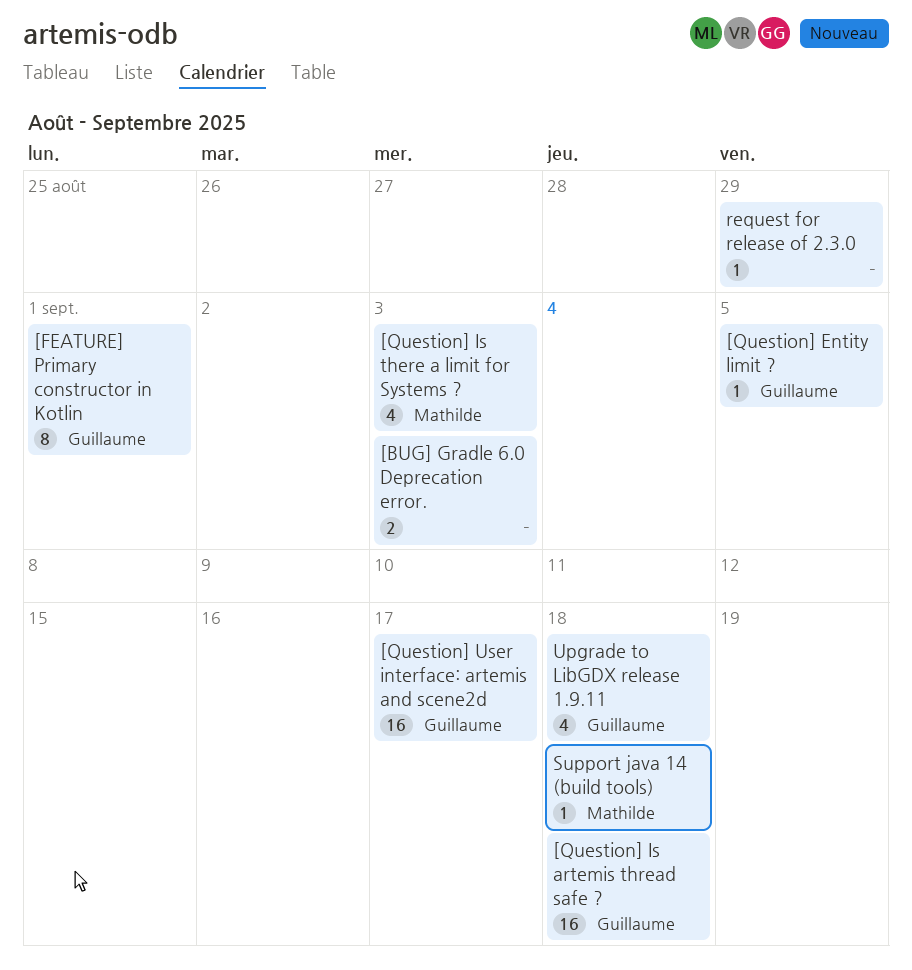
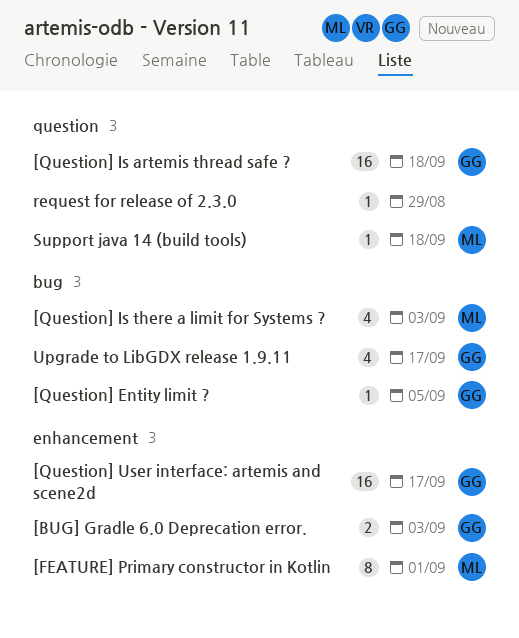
[BUG] Gradle 6.0 Deprecation error., owner: none -> Guillaume
[FEATURE] Primary constructor in Kotlin, owner: Guillaume -> Mathilde
Upgrade to LibGDX release 1.9.11, due: Sep 18 -> Sep 17

